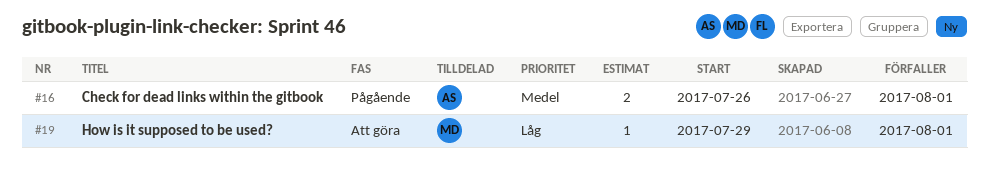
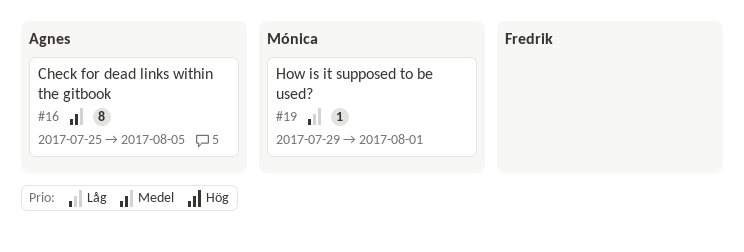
#16, estimate: 2 -> 8
#16, start: Jul 26 -> Jul 25
#16, due: Aug 1 -> Aug 5

